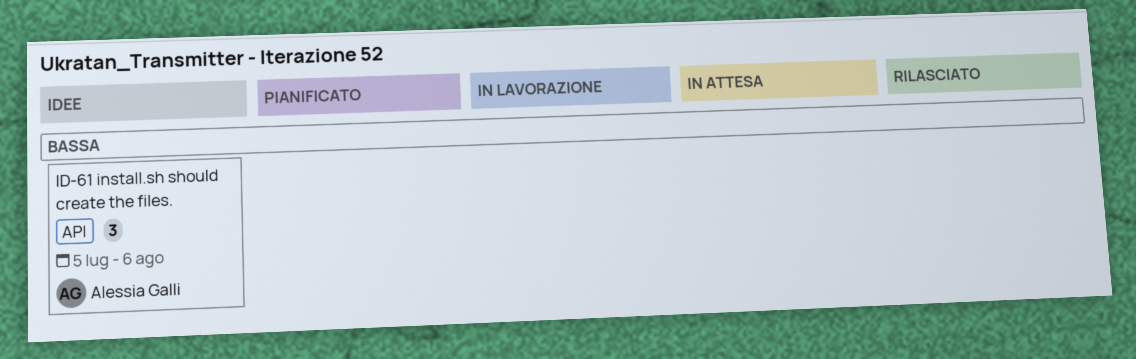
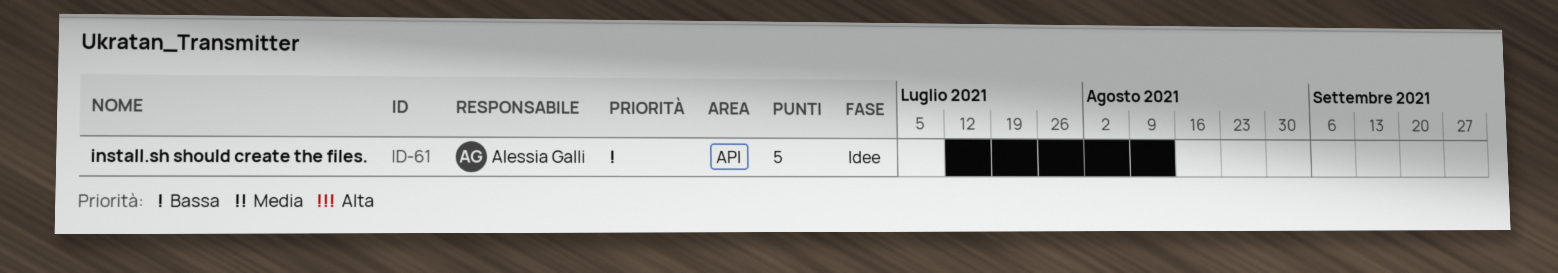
ID-61, estimate: 3 -> 5
ID-61, start: Jul 5 -> Jul 12
ID-61, due: Aug 6 -> Aug 13

